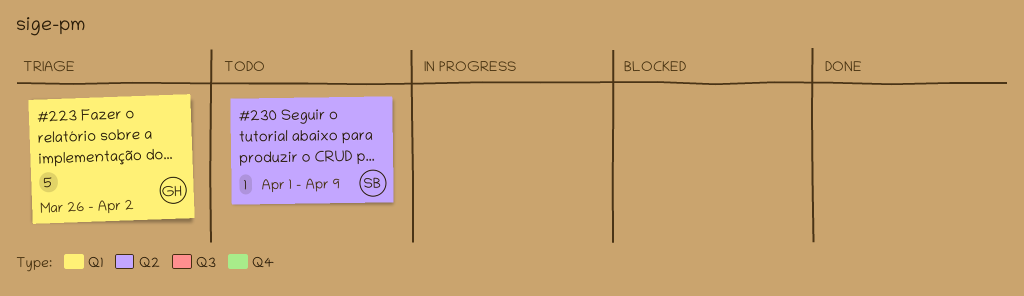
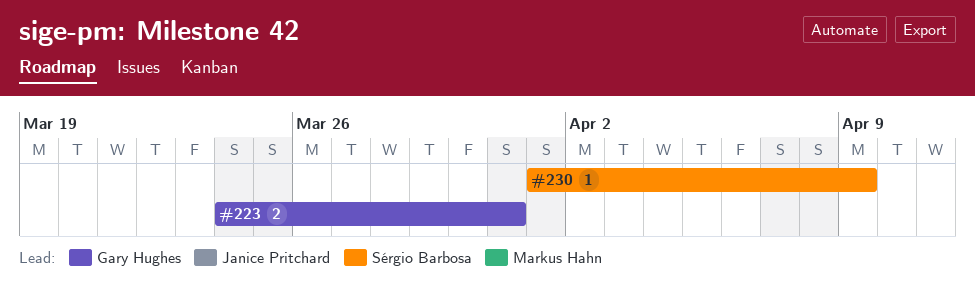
#223, estimate: 5 -> 2
#223, start: Mar 26 -> Mar 24
#223, due: Apr 2 -> Mar 31

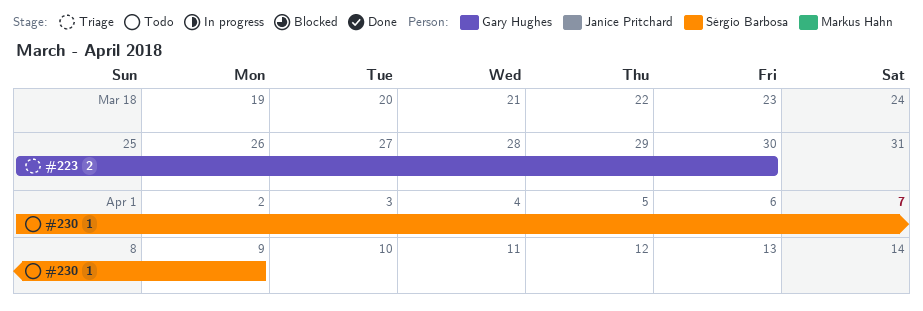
#223, start: Mar 24 -> Mar 25
#223, due: Mar 31 -> Mar 30

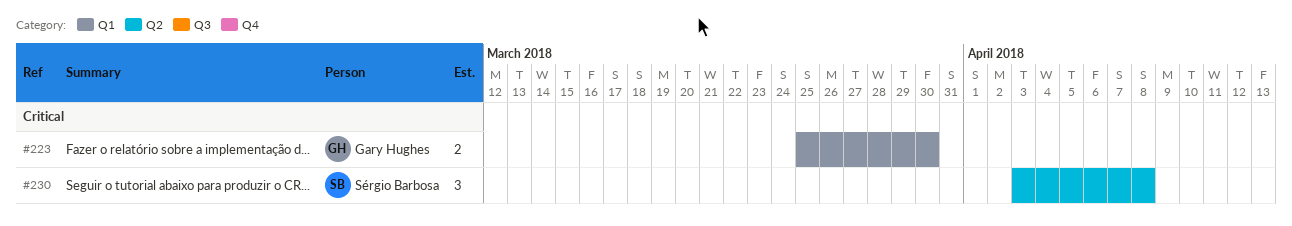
#230, estimate: 1 -> 3
#230, start: Apr 1 -> Apr 3
#230, due: Apr 9 -> Apr 8

